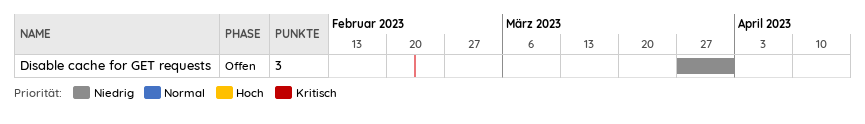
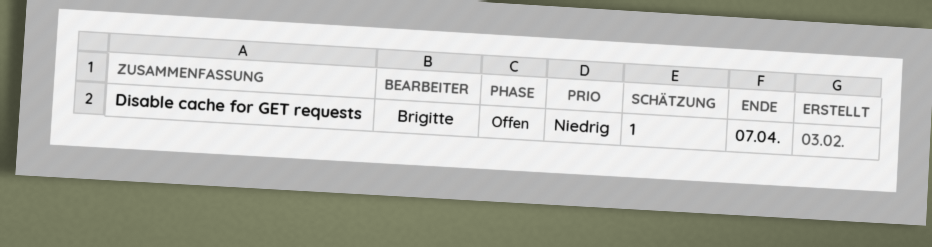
Disable cache for GET requests, estimate: 3 -> 1
Disable cache for GET requests, due: Mar 31 -> Apr 7

